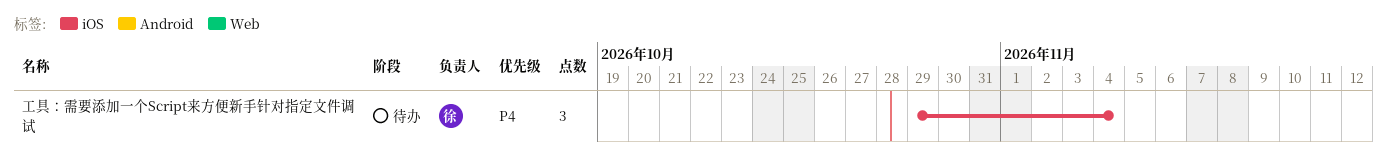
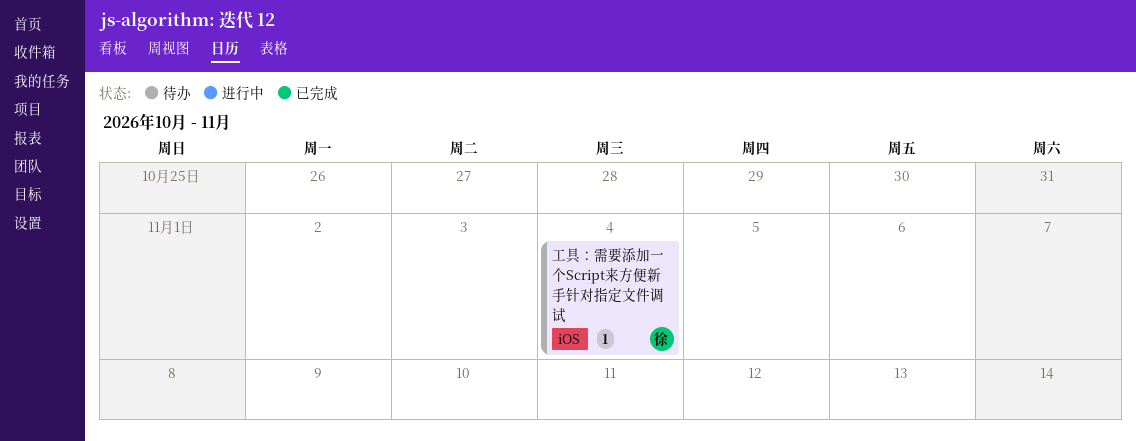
工具：需要添加一个Script来方便新手针对指定文件调试, estimate: 3 -> 1

